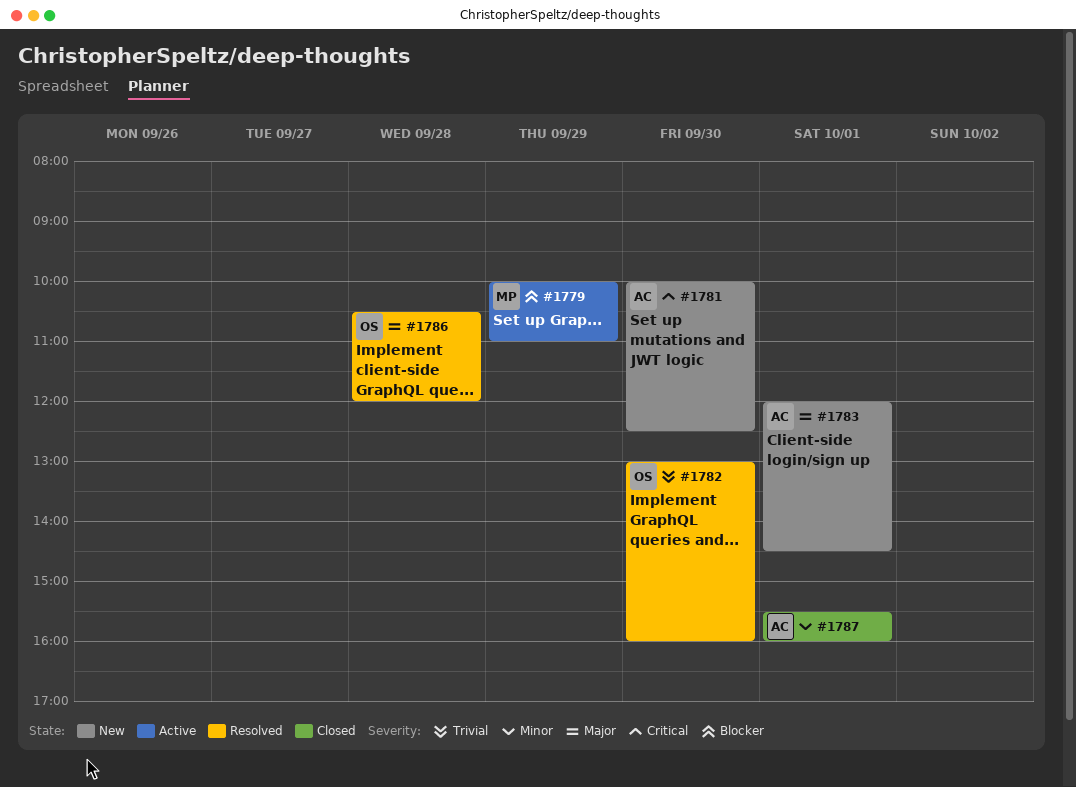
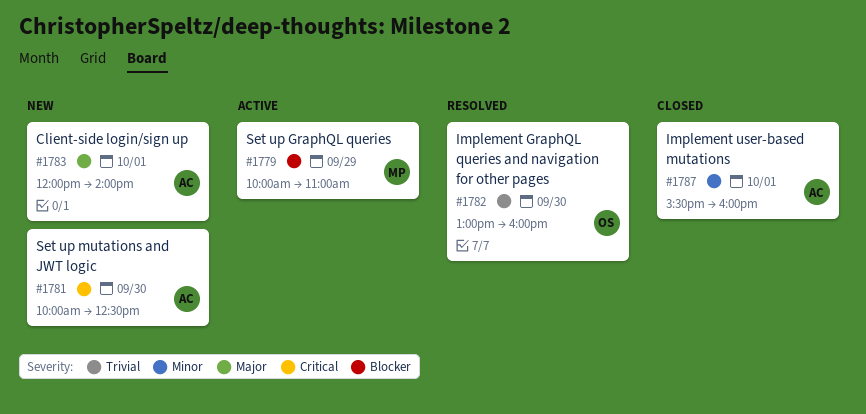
#1783, ends: 14:30 -> 14:00
#1786: present -> none

